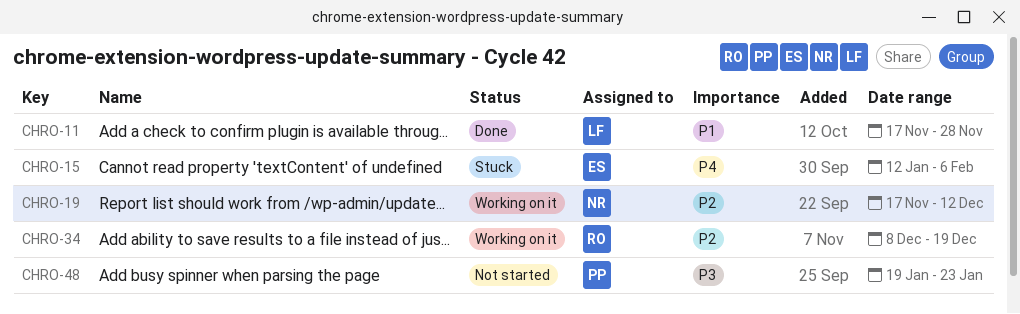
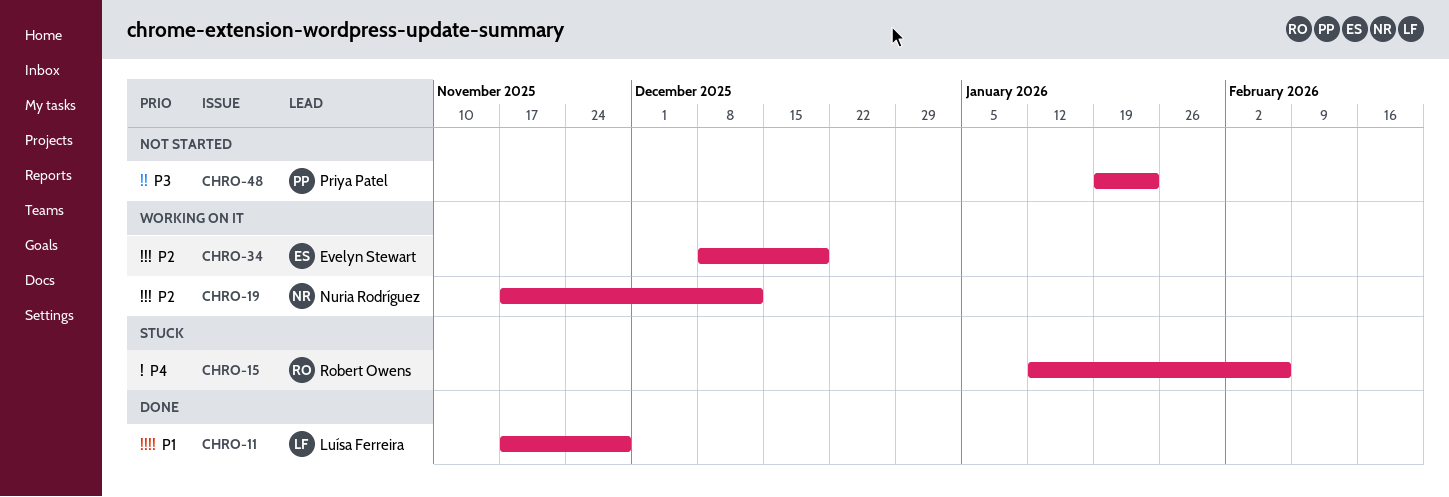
CHRO-15, owner: Evelyn Stewart -> Robert Owens
CHRO-34, owner: Robert Owens -> Evelyn Stewart

